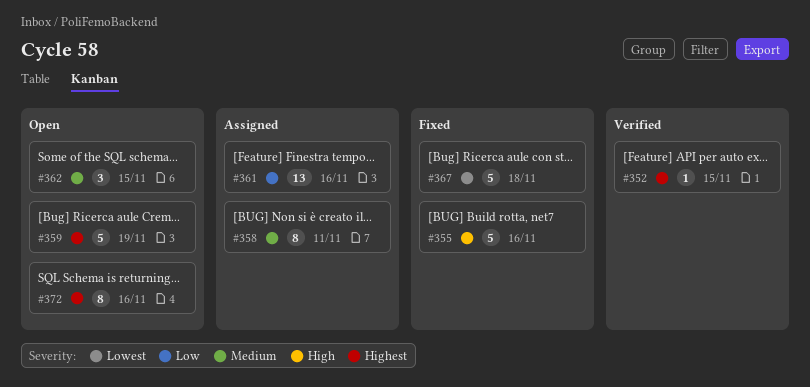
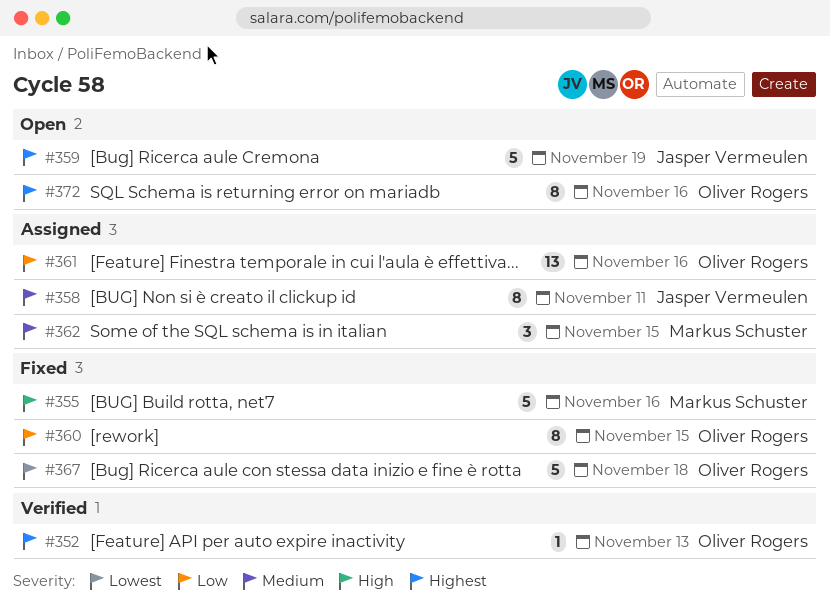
#352, due: Nov 15 -> Nov 13
#360: none -> present
#362, status: Open -> Assigned

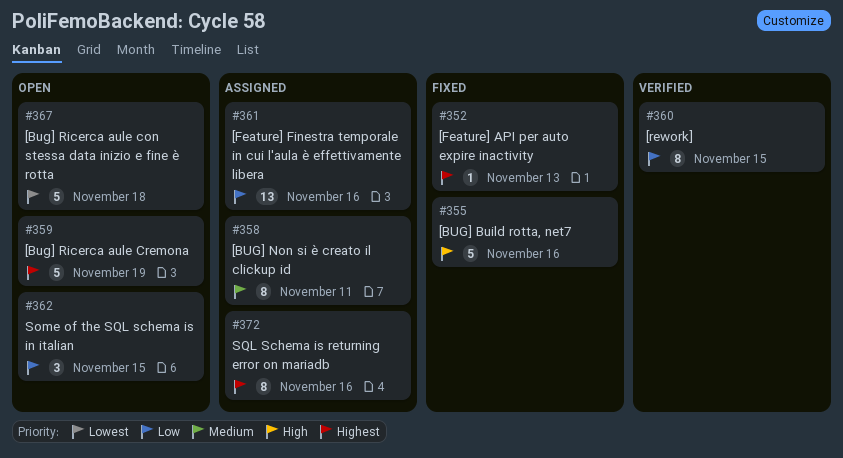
#352, status: Verified -> Fixed
#360, status: Fixed -> Verified
#362, status: Assigned -> Open
#362, priority: Medium -> Low
#367, status: Fixed -> Open
#372, status: Open -> Assigned

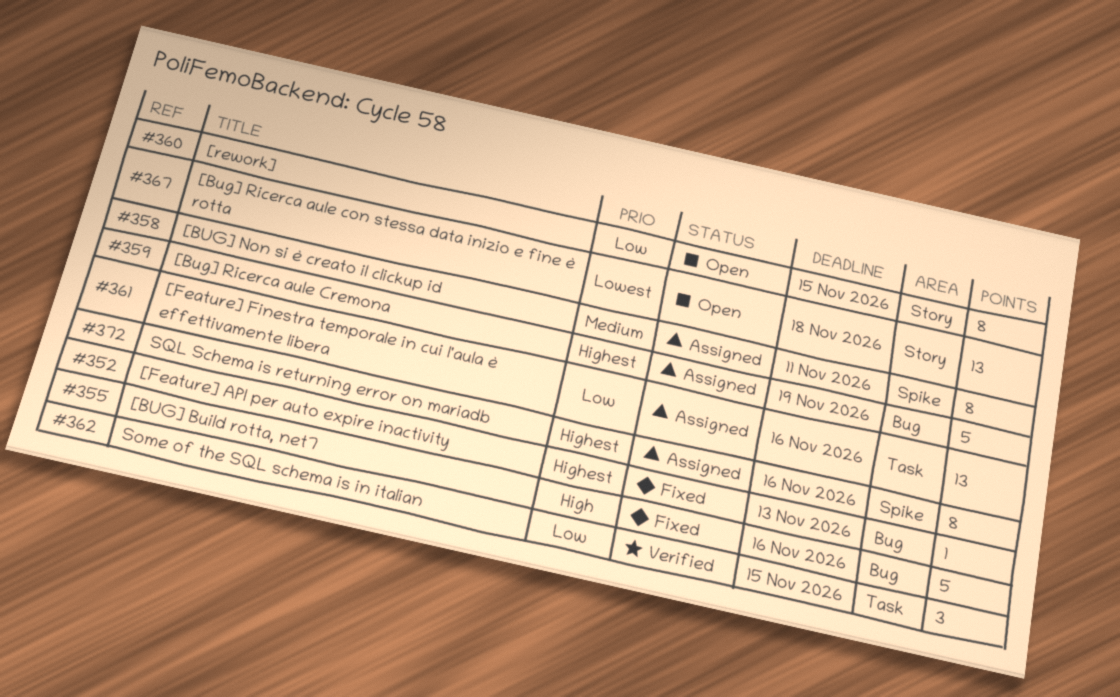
#359, status: Open -> Assigned
#360, status: Verified -> Open
#362, status: Open -> Verified
#367, estimate: 5 -> 13

